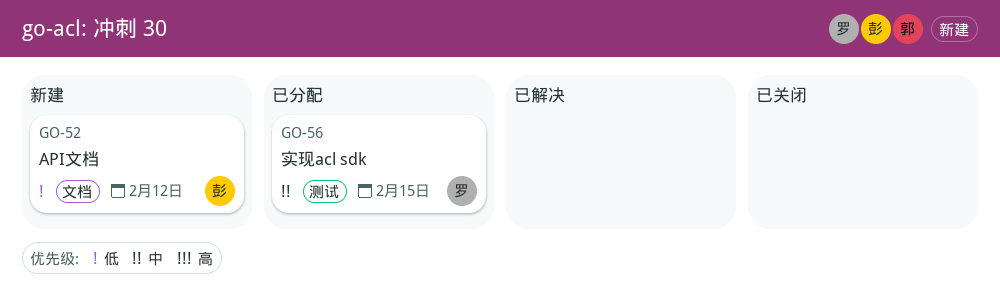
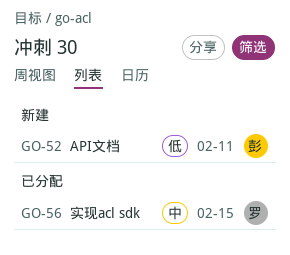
GO-52, due: Feb 12 -> Feb 11

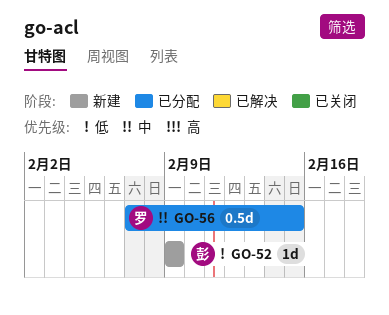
GO-52, due: Feb 11 -> Feb 9

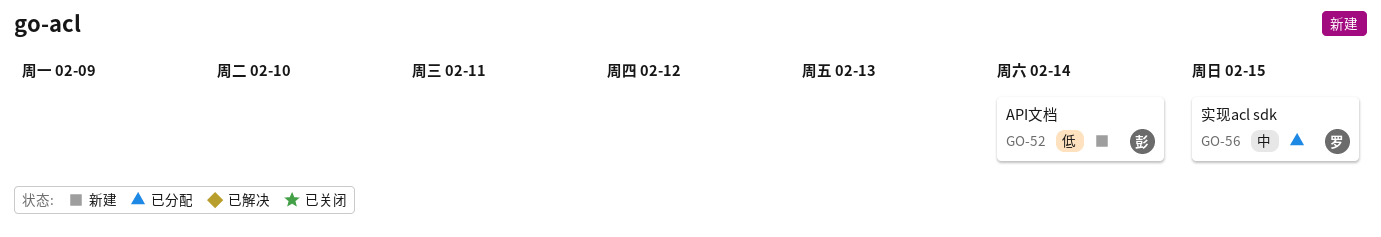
GO-52, due: Feb 9 -> Feb 14

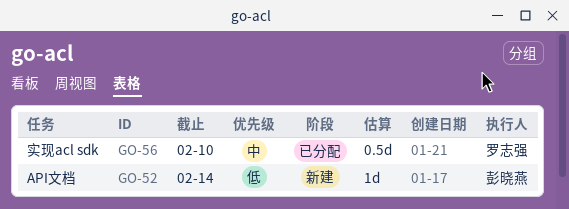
GO-56, due: Feb 15 -> Feb 10

